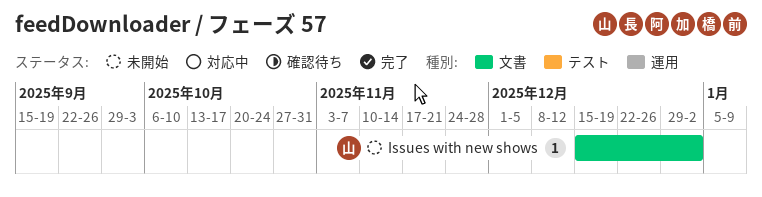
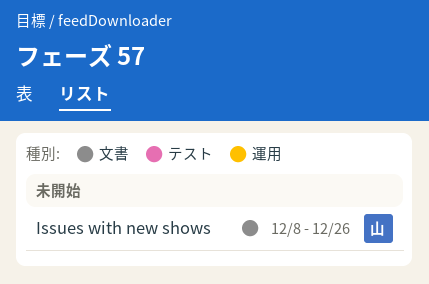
Issues with new shows, start: Dec 15 -> Dec 8
Issues with new shows, due: Jan 2 -> Dec 26

